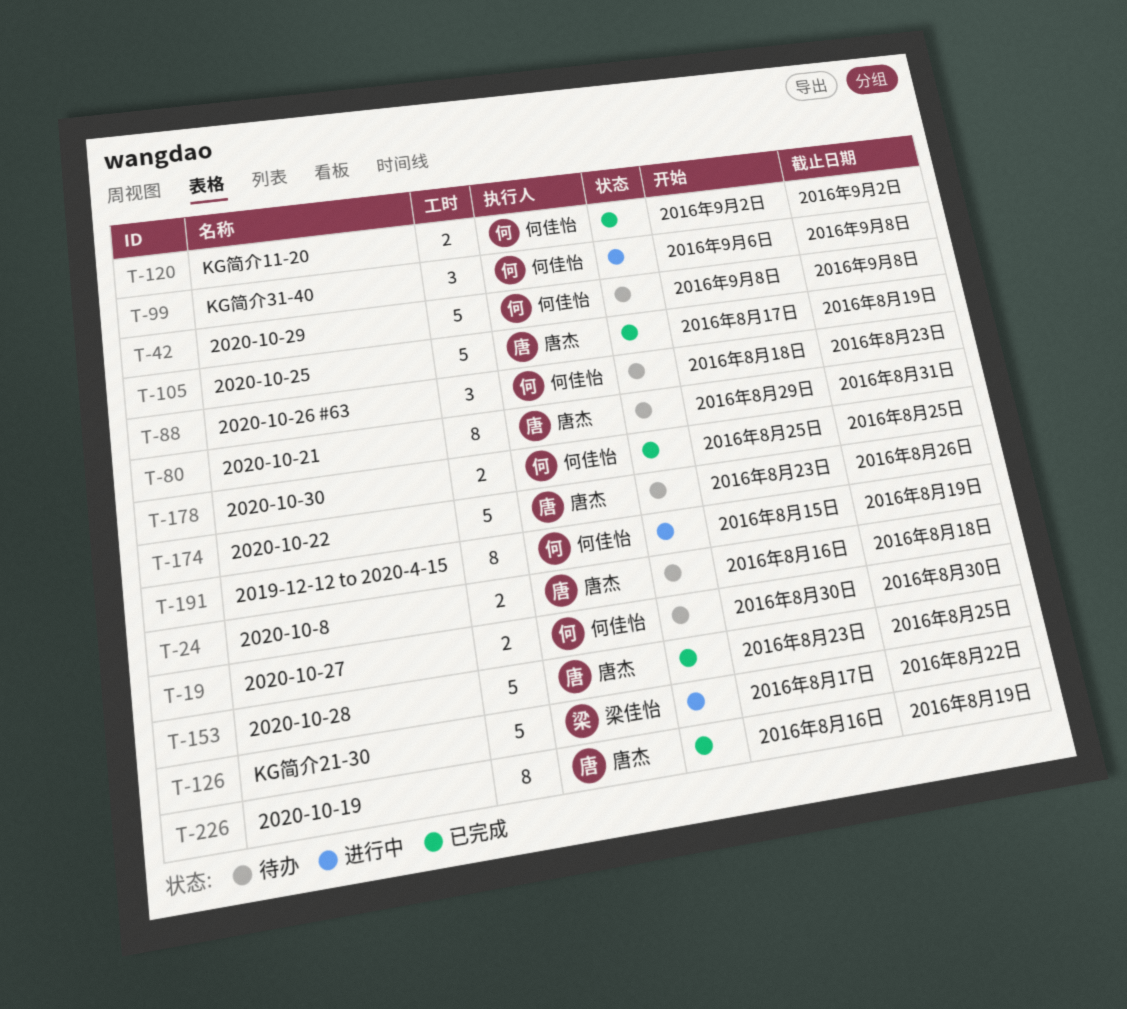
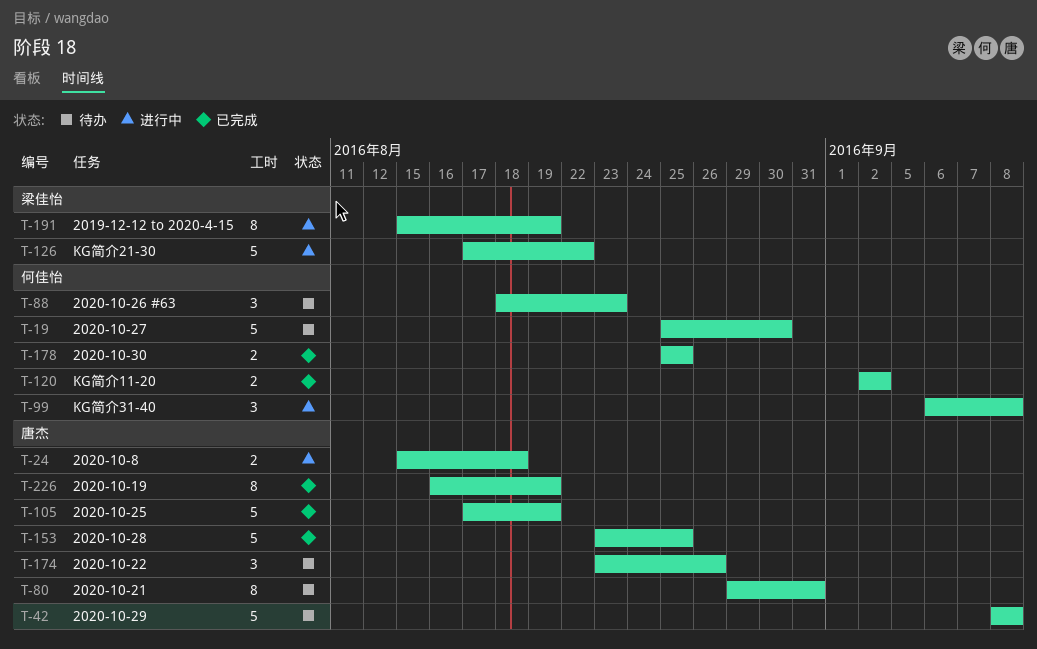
T-19, estimate: 2 -> 5
T-19, start: Aug 30 -> Aug 25
T-24, status: 待办 -> 进行中
T-24, start: Aug 16 -> Aug 15
T-42, owner: 何佳怡 -> 唐杰
T-174, estimate: 5 -> 3
T-191, owner: 何佳怡 -> 梁佳怡

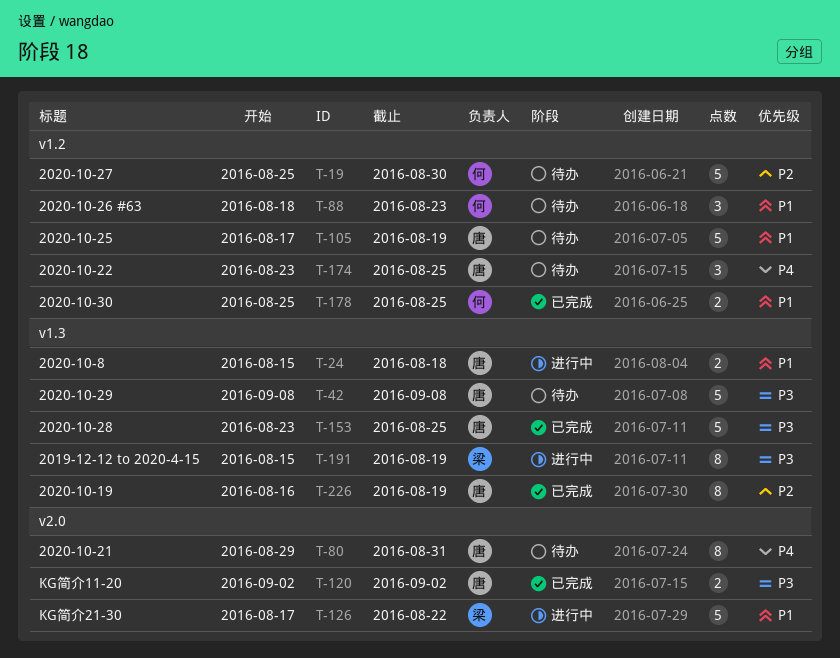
T-99: present -> none
T-105, status: 已完成 -> 待办
T-120, owner: 何佳怡 -> 唐杰
T-174, due: Aug 26 -> Aug 25

